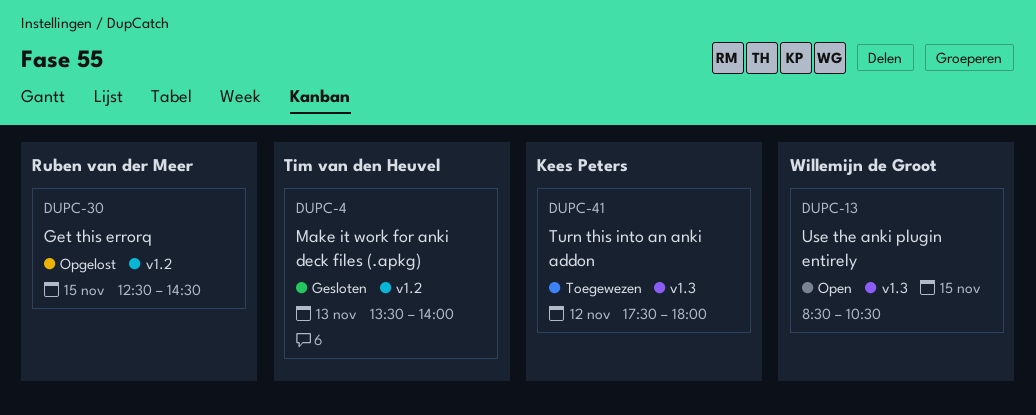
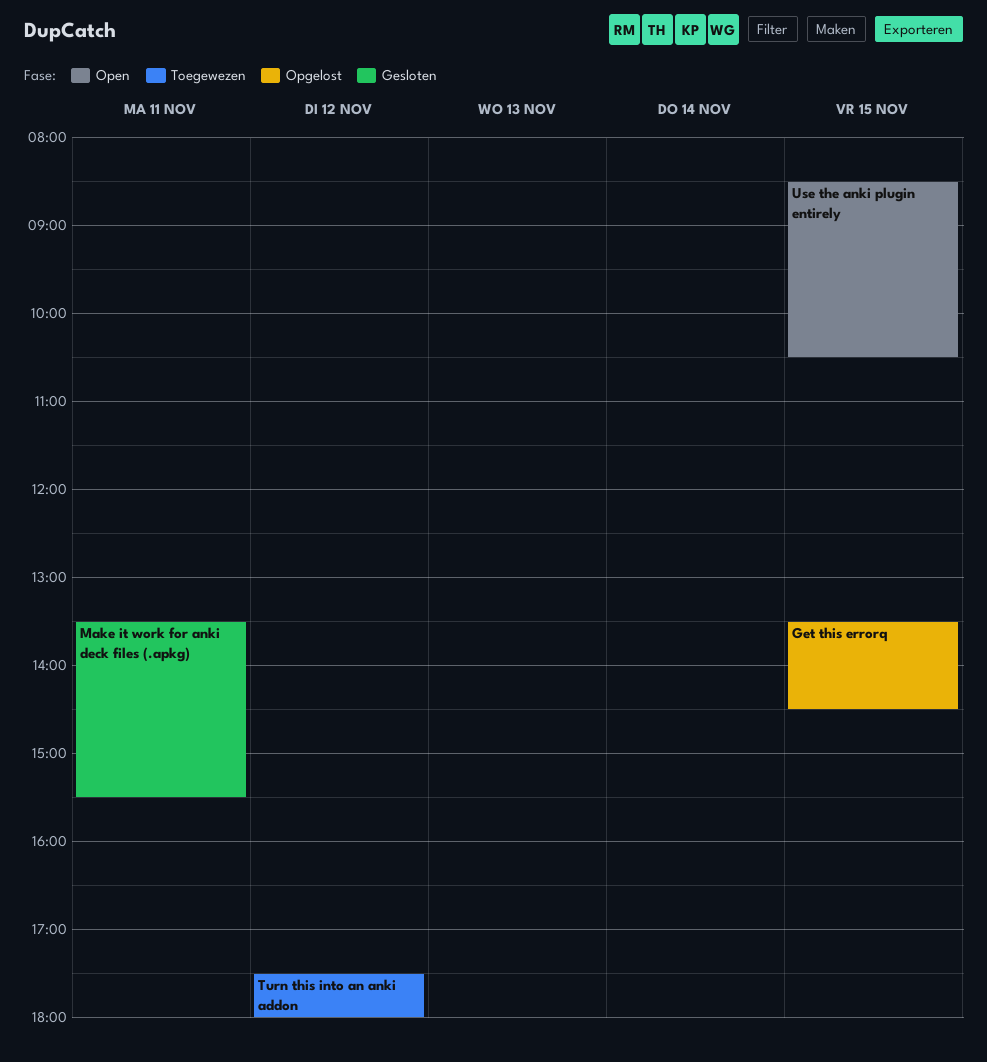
Get this errorq, begins: 12:30 -> 13:30
Make it work for anki deck files (.apkg), day: Nov 13 -> Nov 11
Make it work for anki deck files (.apkg), ends: 14:00 -> 15:30

